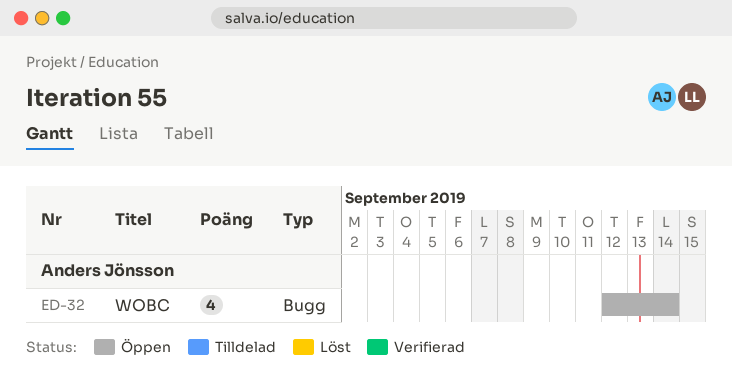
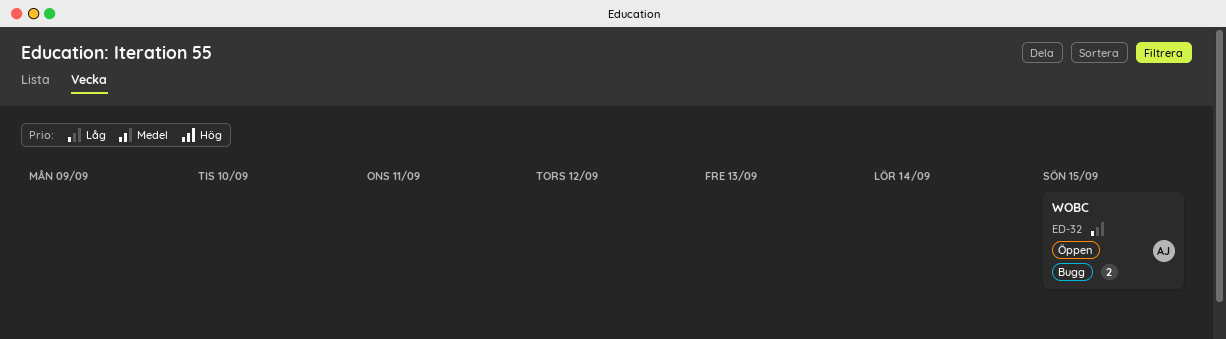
ED-32, estimate: 4 -> 2
ED-32, due: Sep 14 -> Sep 15

